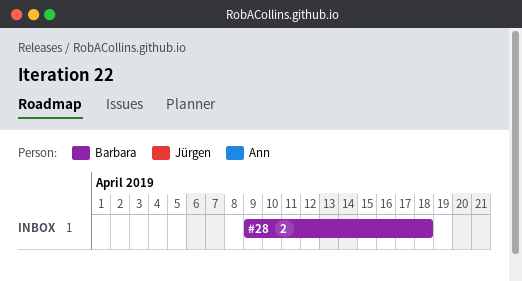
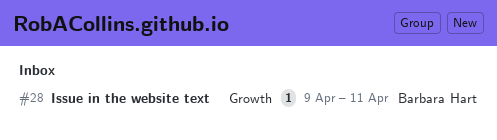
#28, estimate: 2 -> 1
#28, due: Apr 18 -> Apr 11

